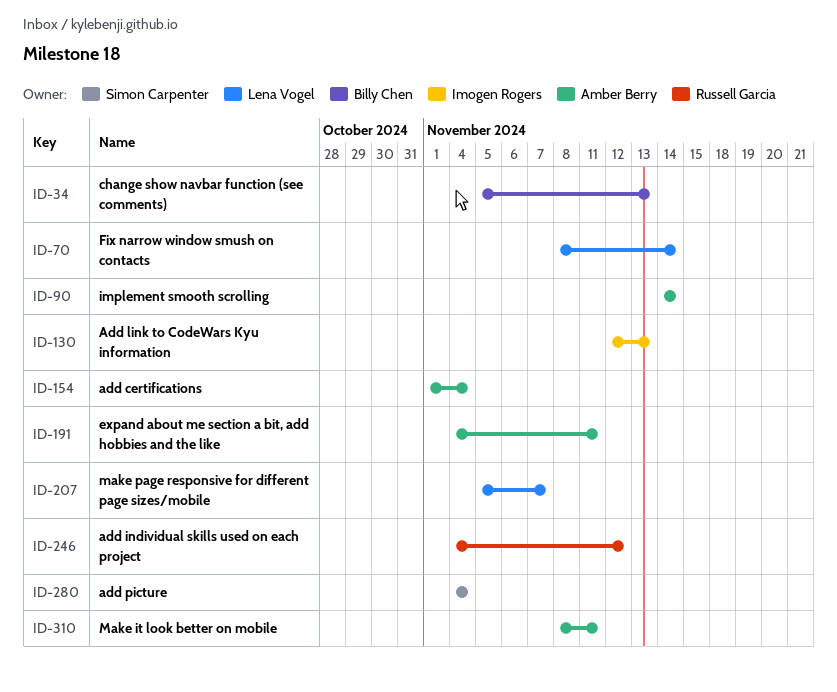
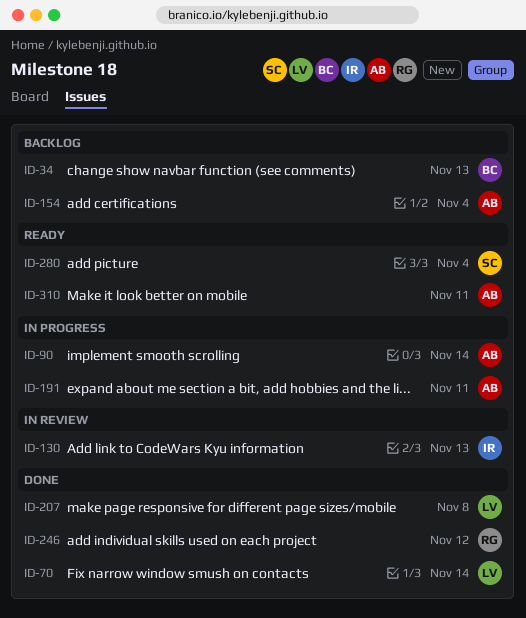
ID-207, due: Nov 7 -> Nov 8

